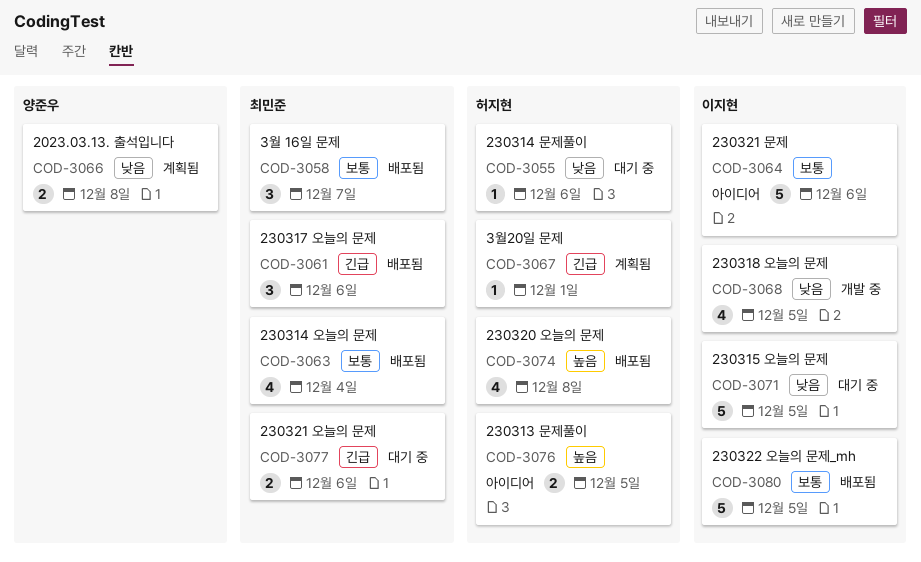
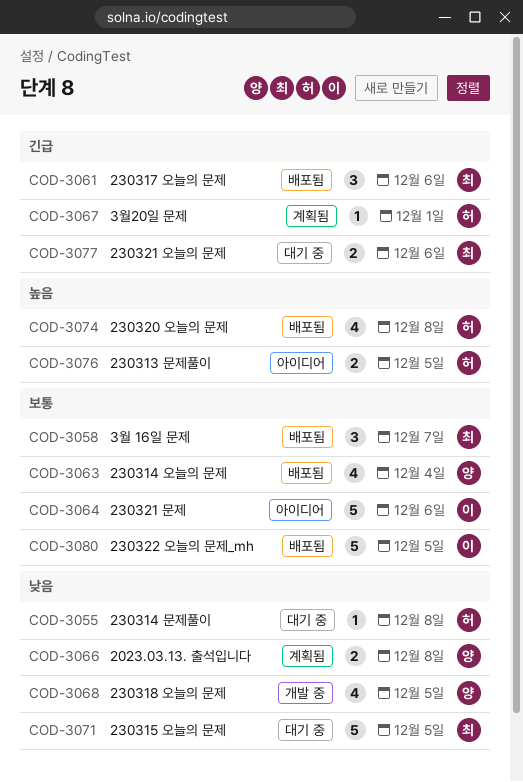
COD-3055, due: Dec 6 -> Dec 8
COD-3063, owner: 최민준 -> 양준우
COD-3068, owner: 이지현 -> 양준우
COD-3071, owner: 이지현 -> 최민준

